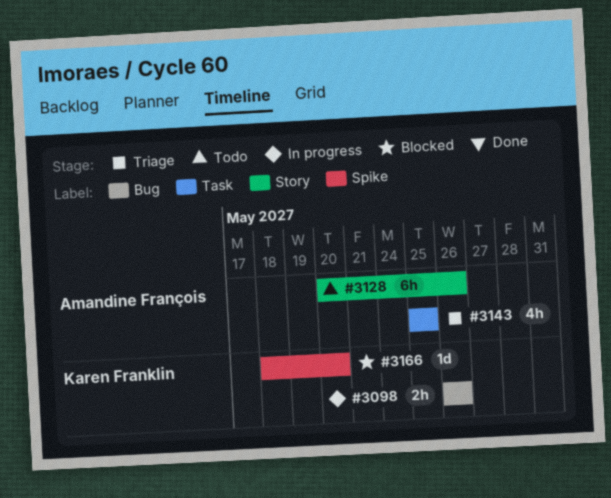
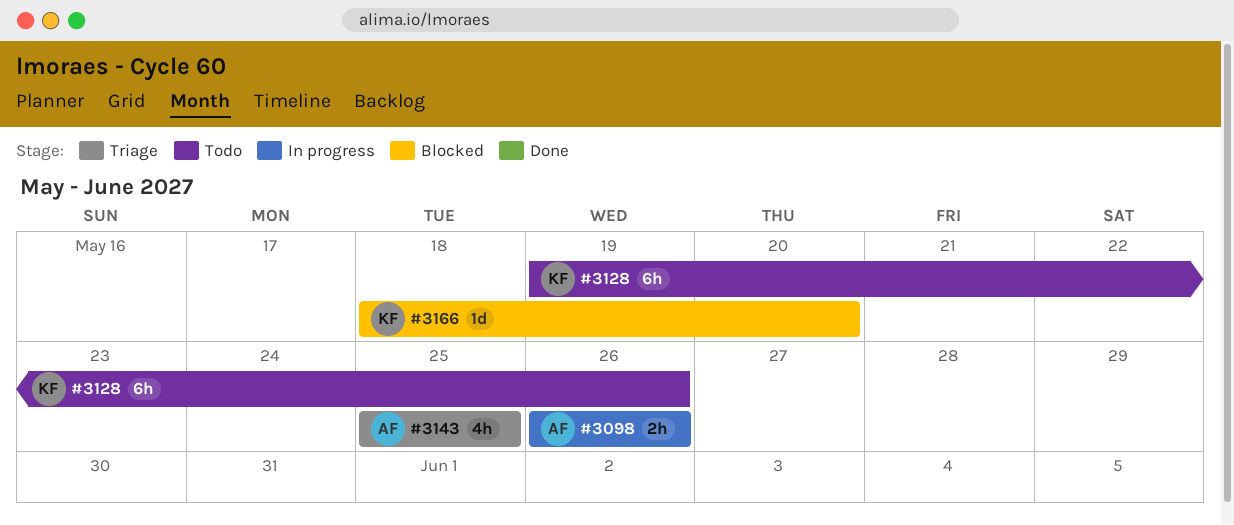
#3098, owner: Karen Franklin -> Amandine François
#3128, owner: Amandine François -> Karen Franklin
#3128, start: May 20 -> May 19

